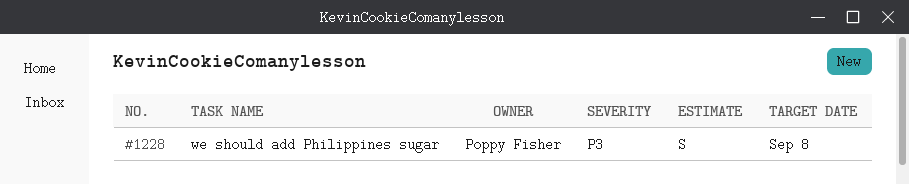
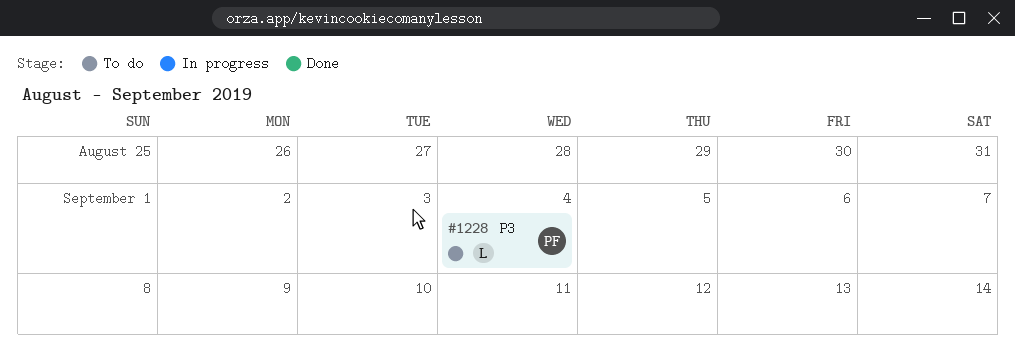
#1228, estimate: S -> L
#1228, due: Sep 8 -> Sep 4

